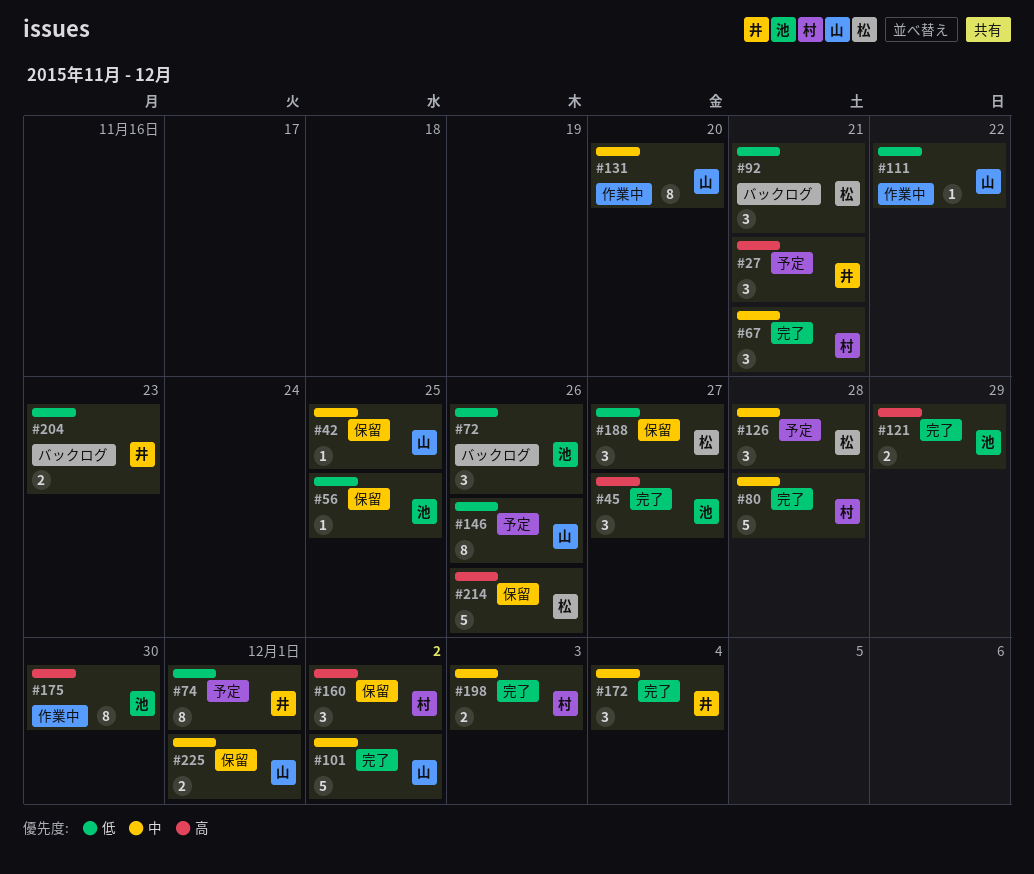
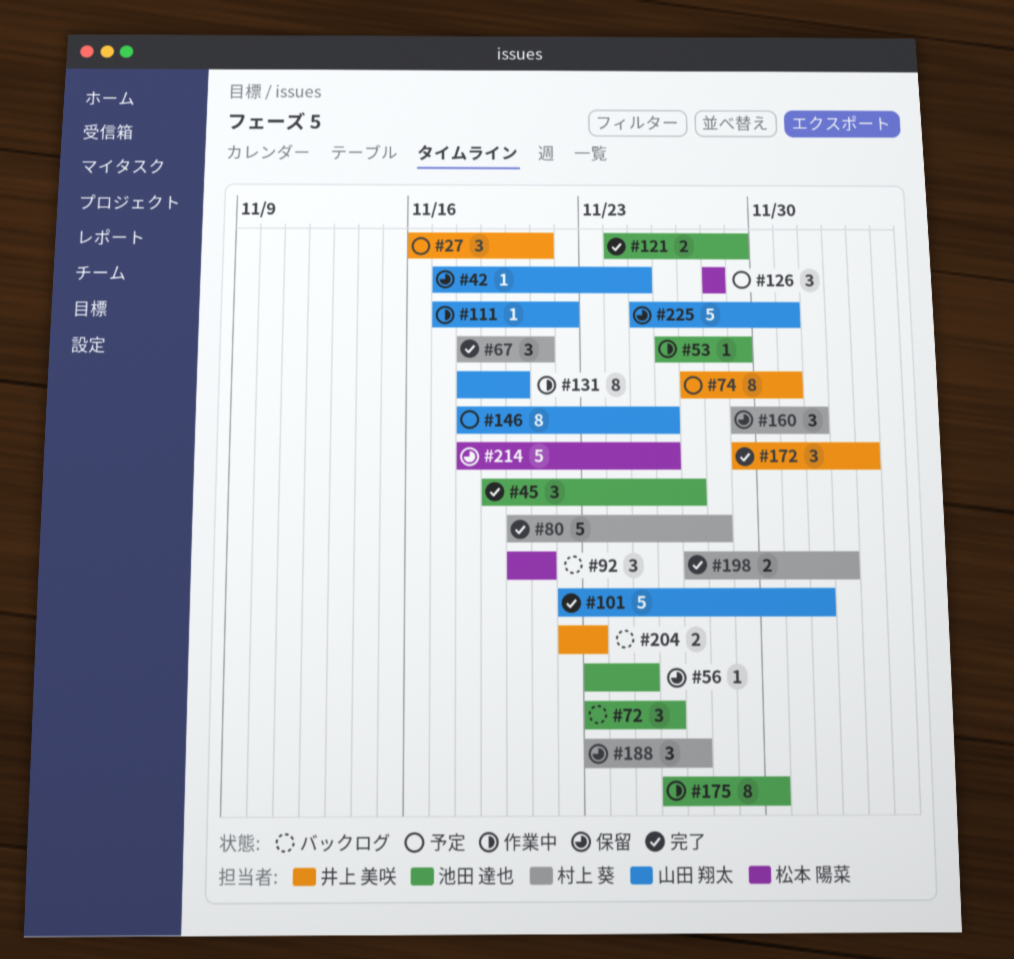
#53: none -> present
#188, owner: 松本 陽菜 -> 村上 葵
#225, estimate: 2 -> 5

